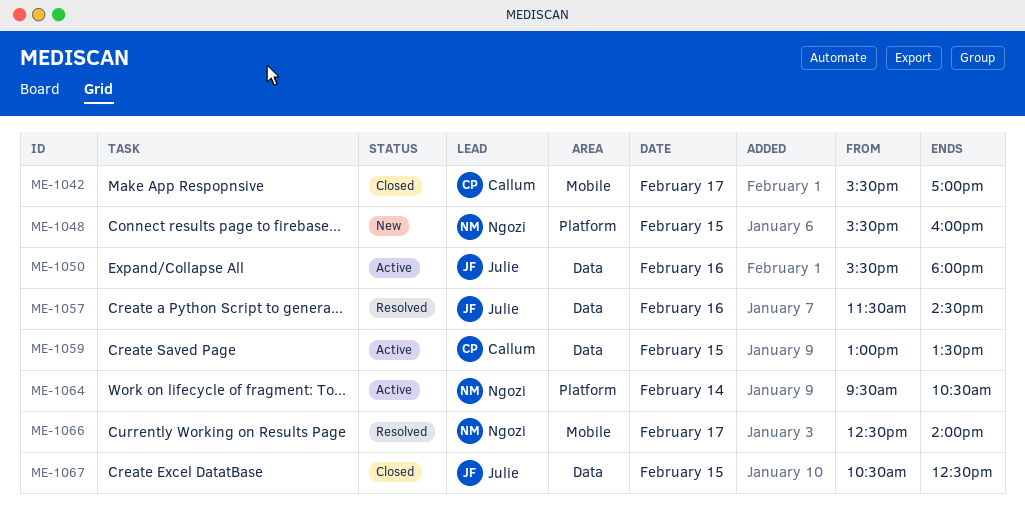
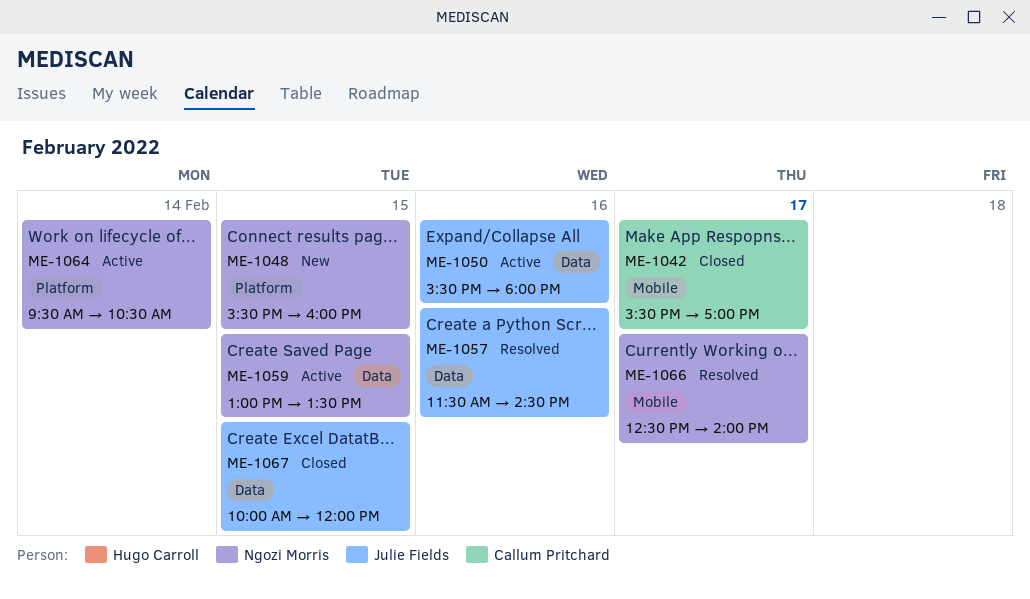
ME-1059, owner: Callum Pritchard -> Ngozi Morris
ME-1067, begins: 10:30 -> 10:00
ME-1067, ends: 12:30 -> 12:00

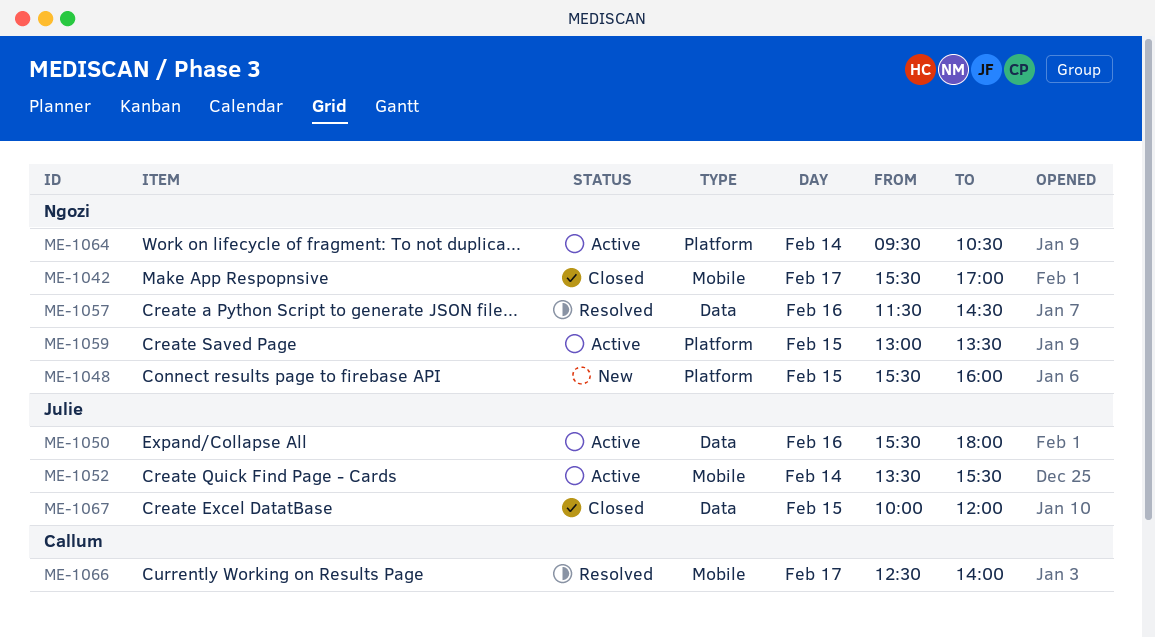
ME-1042, owner: Callum Pritchard -> Ngozi Morris
ME-1052: none -> present
ME-1057, owner: Julie Fields -> Ngozi Morris
ME-1059, label: Data -> Platform
ME-1066, owner: Ngozi Morris -> Callum Pritchard

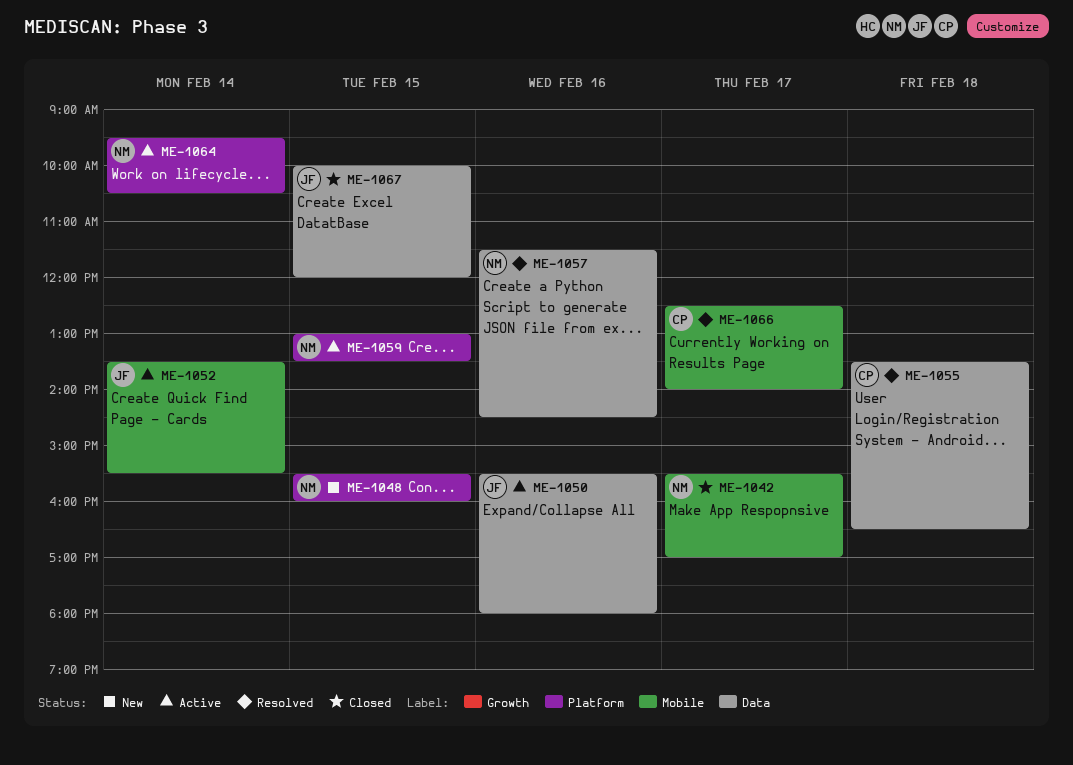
ME-1055: none -> present

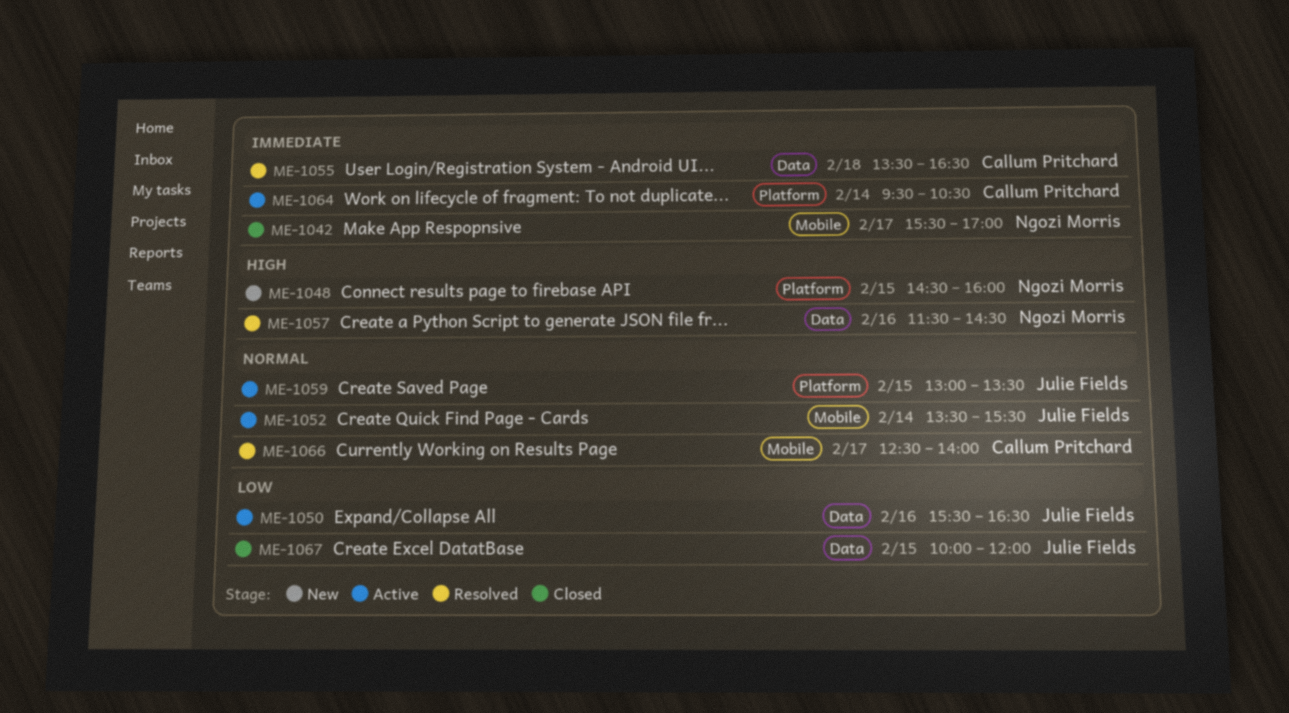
ME-1048, begins: 15:30 -> 14:30
ME-1050, ends: 18:00 -> 16:30
ME-1059, owner: Ngozi Morris -> Julie Fields
ME-1064, owner: Ngozi Morris -> Callum Pritchard

